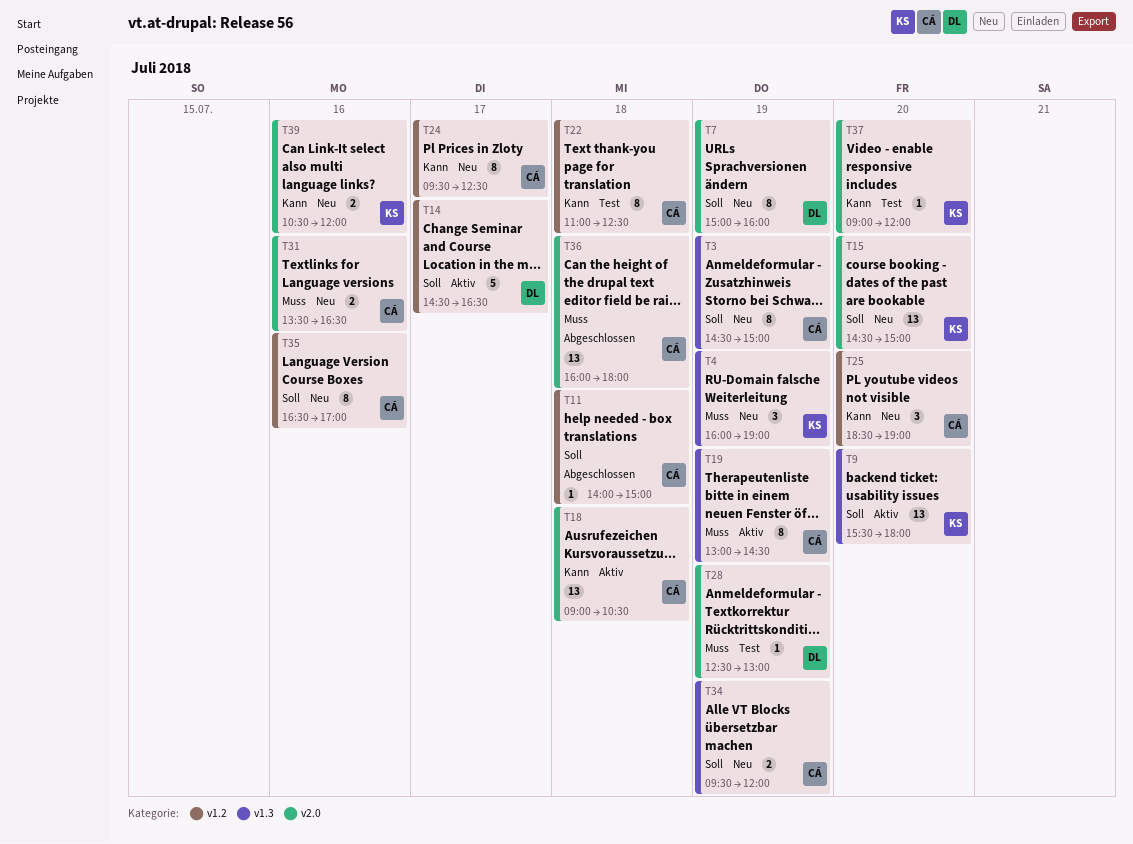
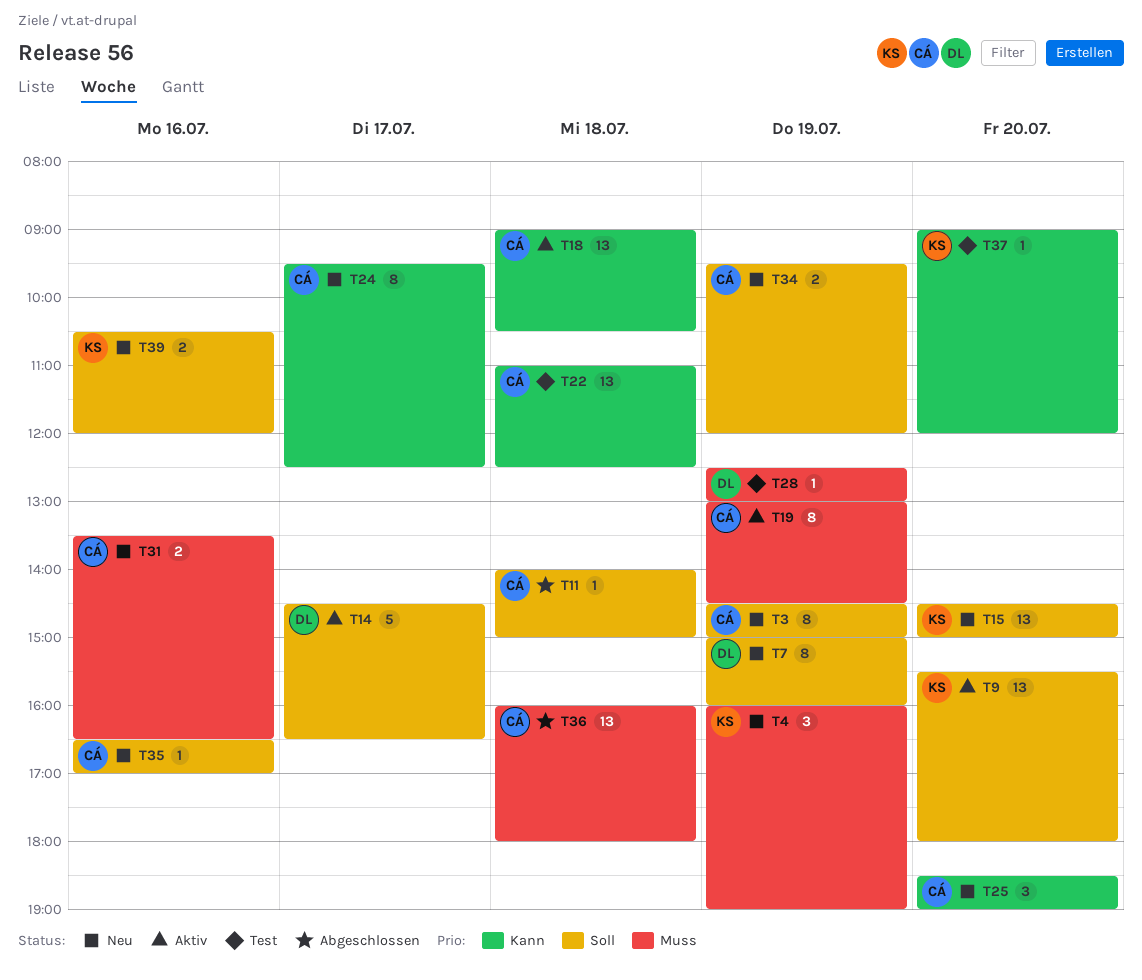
T22, estimate: 8 -> 13
T35, estimate: 8 -> 1
T39, priority: Kann -> Soll

